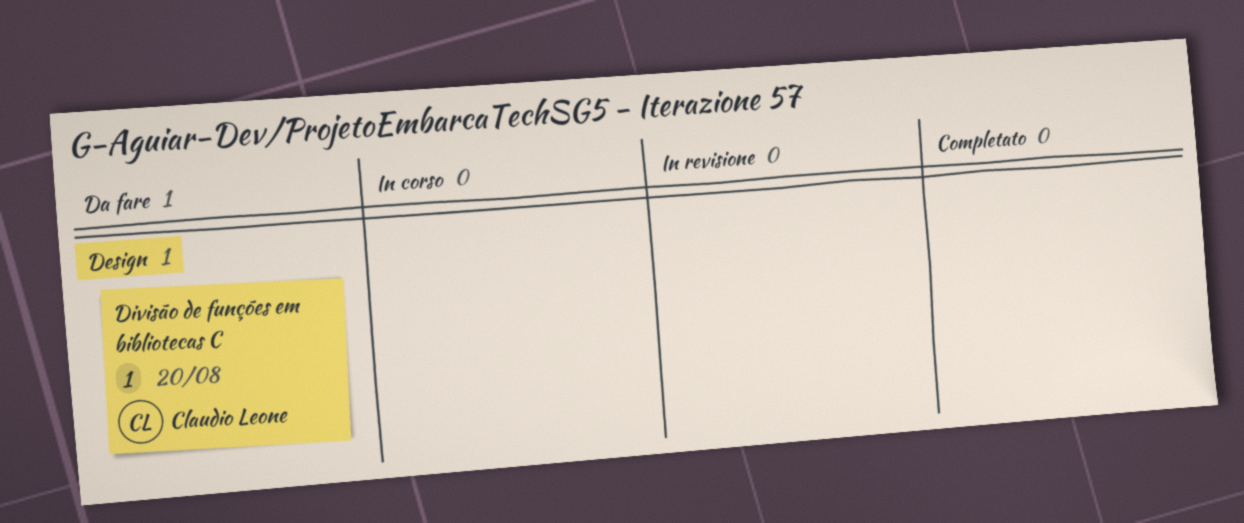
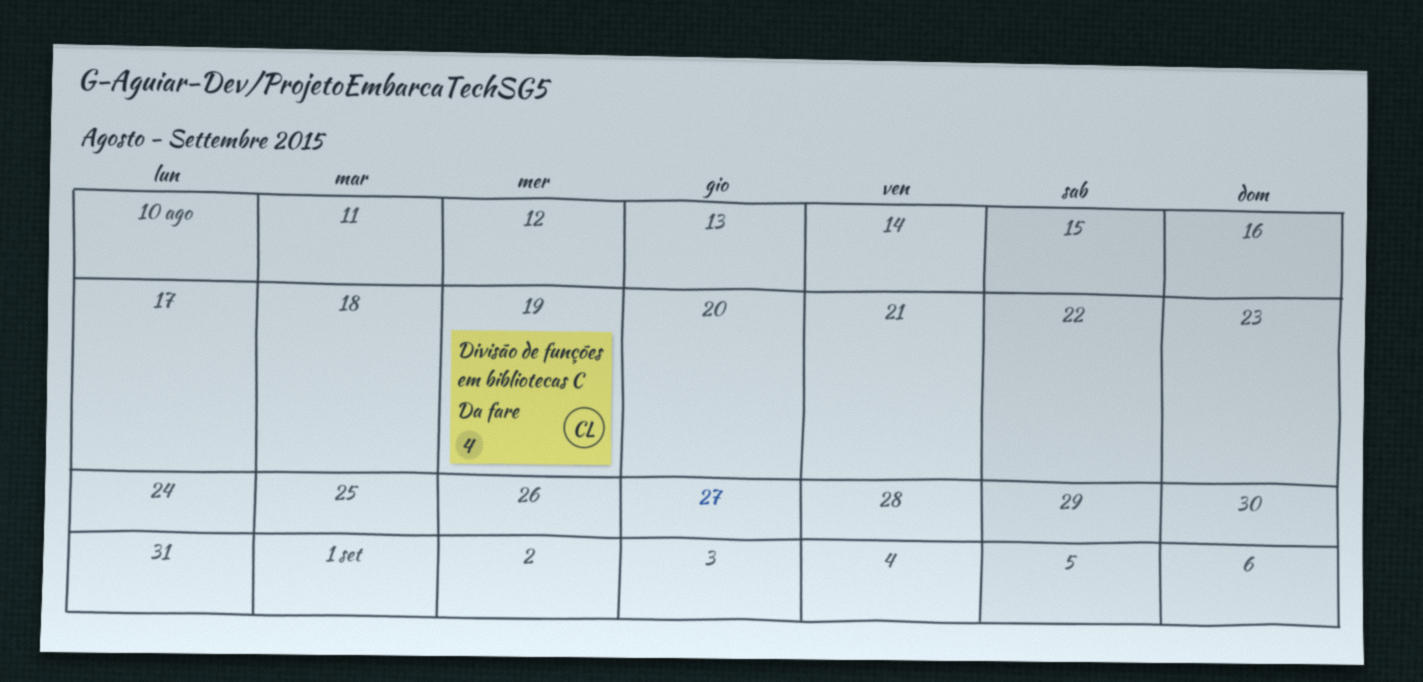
Divisão de funções em bibliotecas C, estimate: 1 -> 4
Divisão de funções em bibliotecas C, due: Aug 20 -> Aug 19

